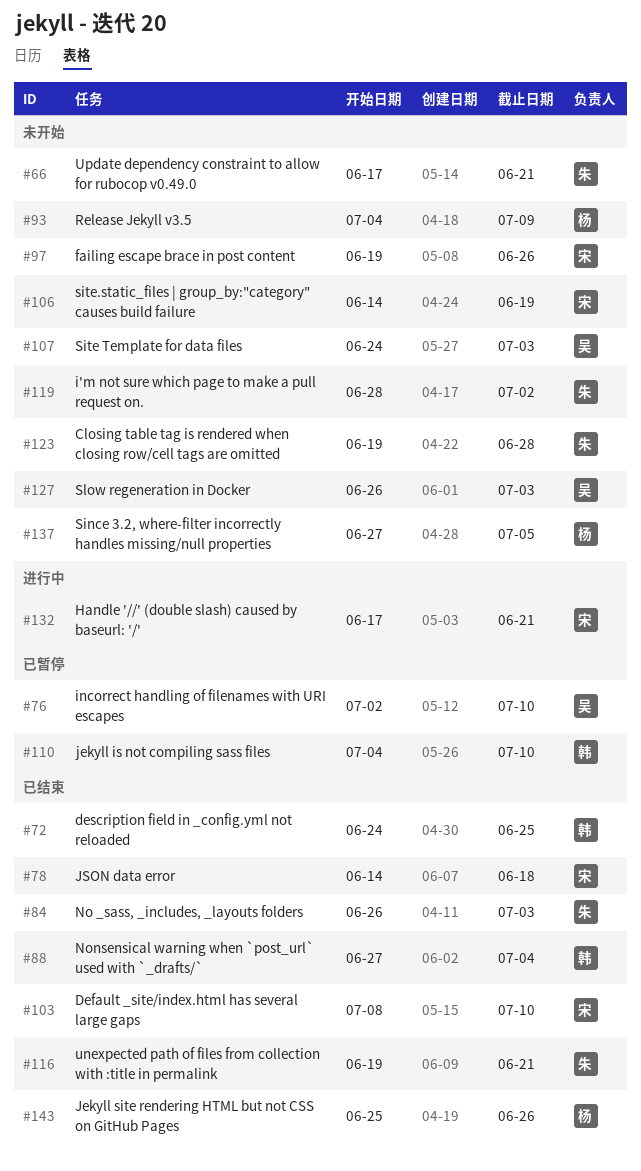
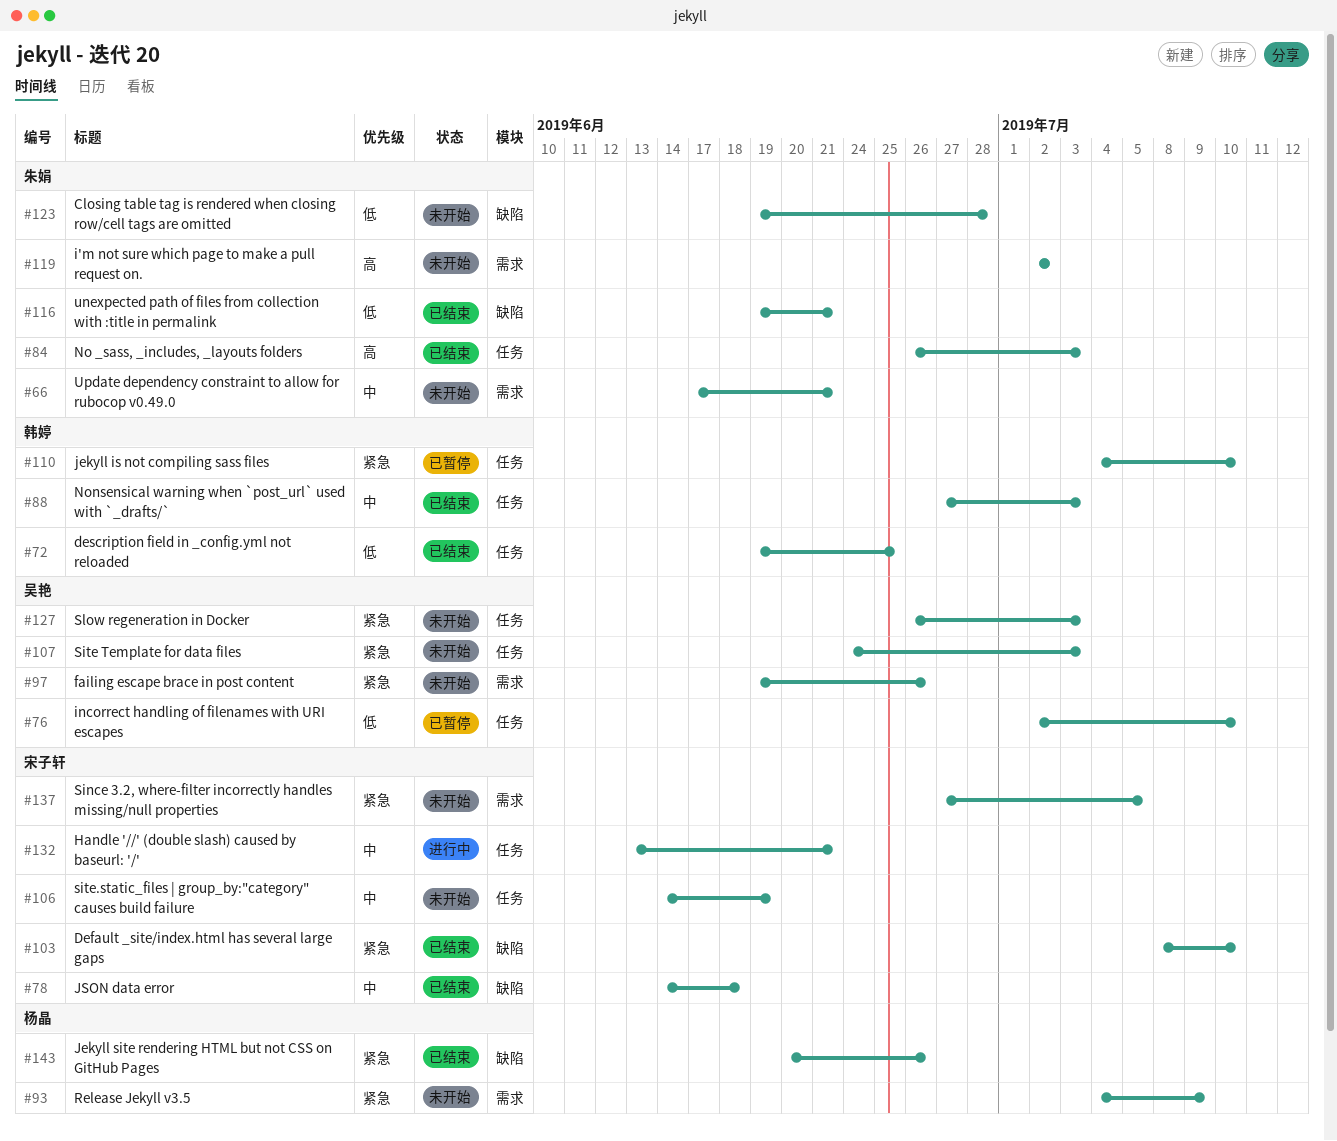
#72, start: Jun 24 -> Jun 19
#88, due: Jul 4 -> Jul 3
#97, owner: 宋子轩 -> 吴艳
#119, start: Jun 28 -> Jul 2
#132, start: Jun 17 -> Jun 13
#137, owner: 杨晶 -> 宋子轩
#143, start: Jun 25 -> Jun 20

